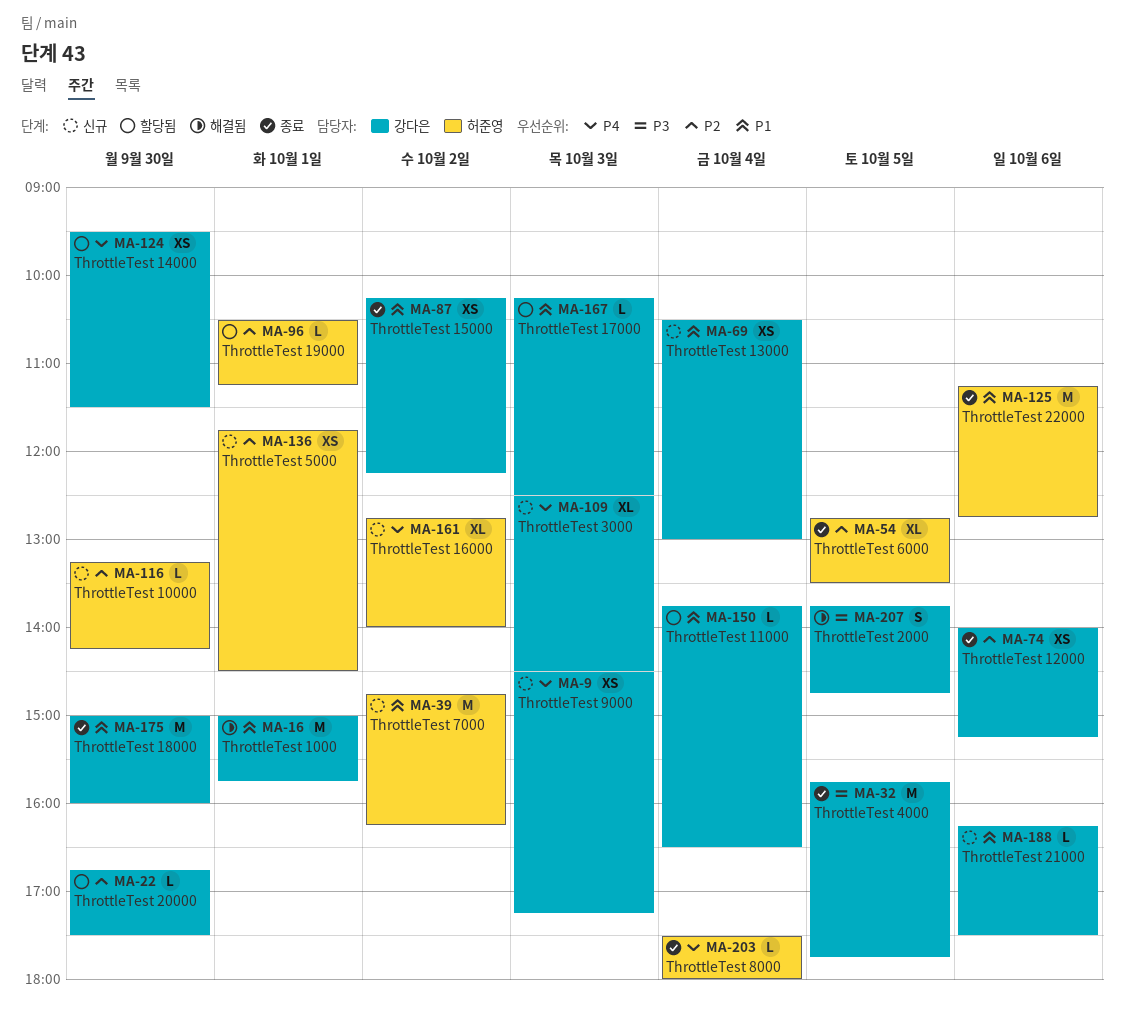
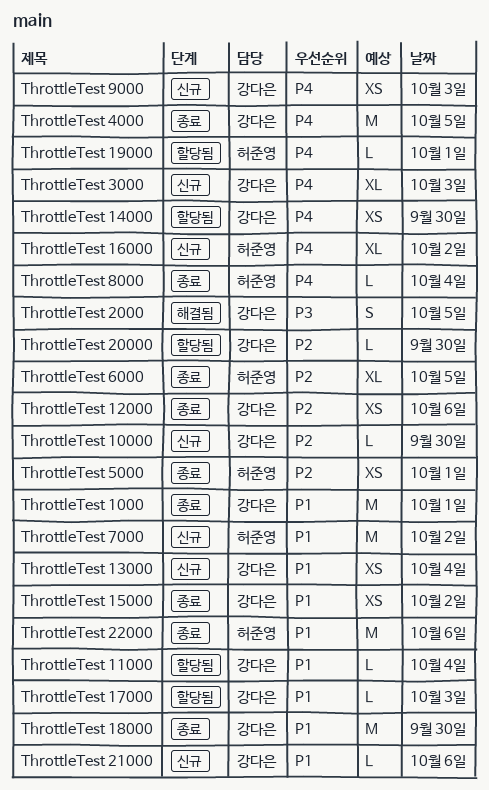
ThrottleTest 1000, status: 해결됨 -> 종료
ThrottleTest 10000, owner: 허준영 -> 강다은
ThrottleTest 19000, priority: P2 -> P4
ThrottleTest 4000, priority: P3 -> P4
ThrottleTest 5000, status: 신규 -> 종료

